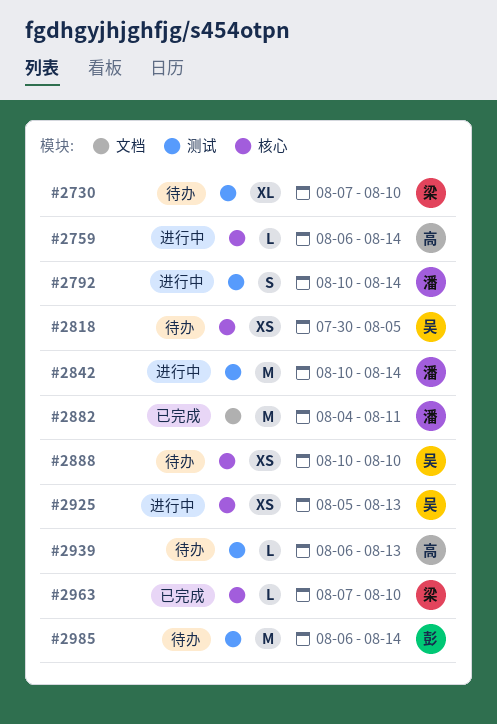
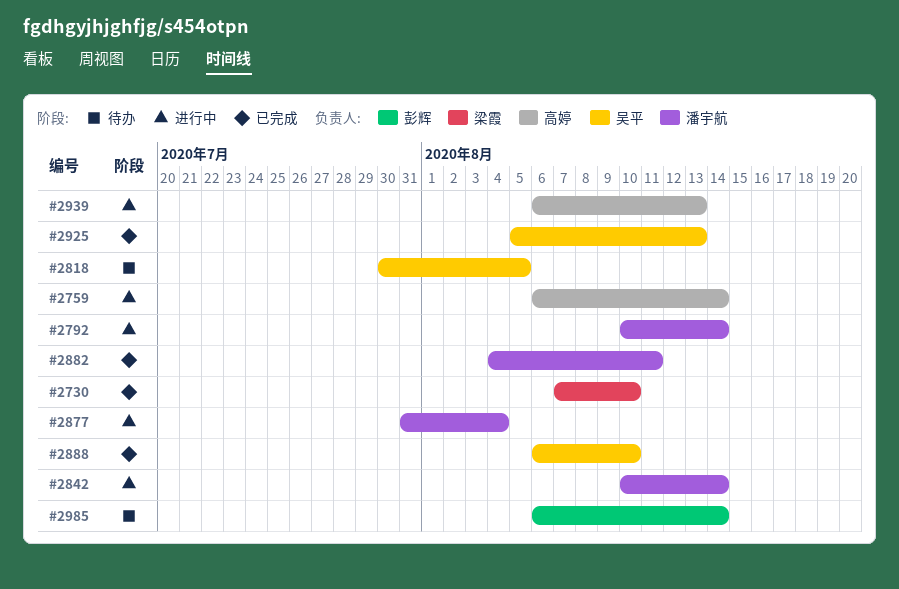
#2730, status: 待办 -> 已完成
#2877: none -> present
#2888, status: 待办 -> 已完成
#2888, start: Aug 10 -> Aug 6
#2925, status: 进行中 -> 已完成
#2939, status: 待办 -> 进行中
#2963: present -> none

